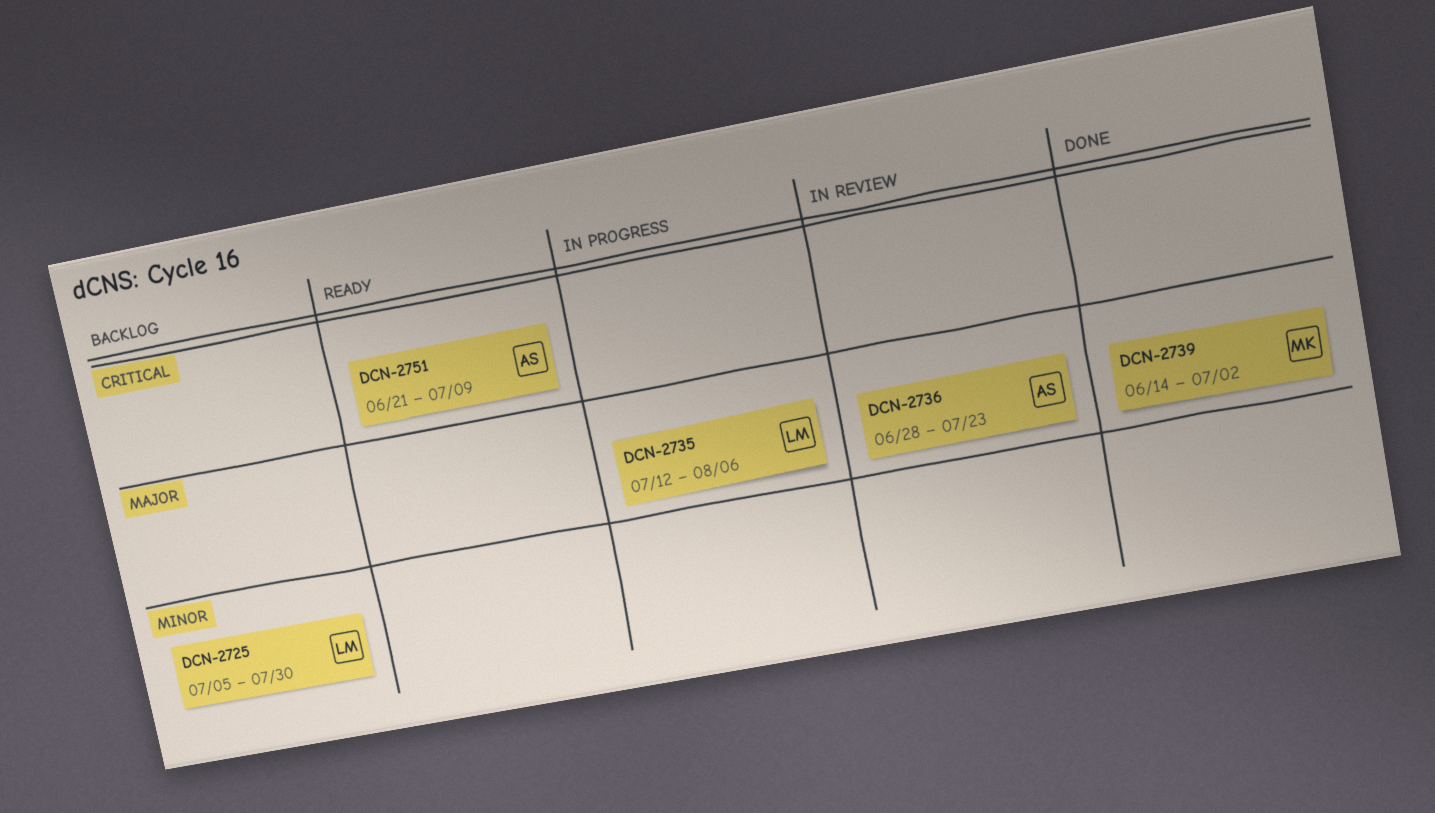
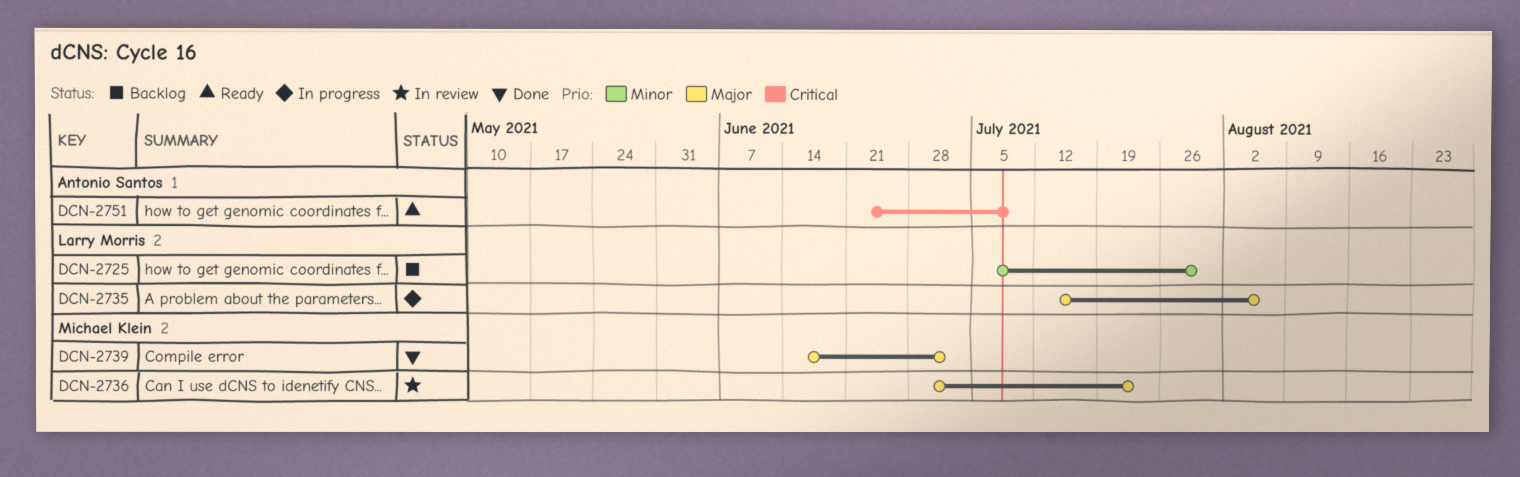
DCN-2736, owner: Antonio Santos -> Michael Klein

